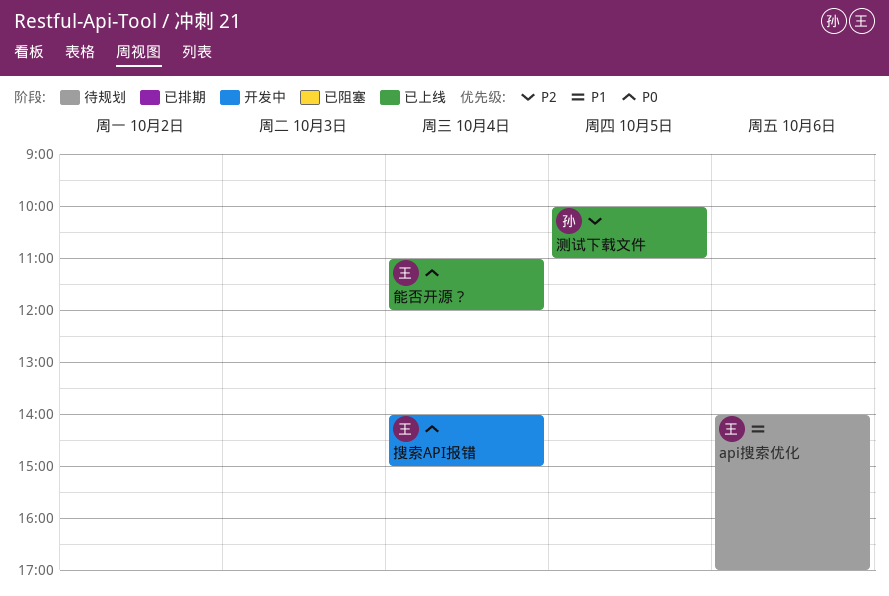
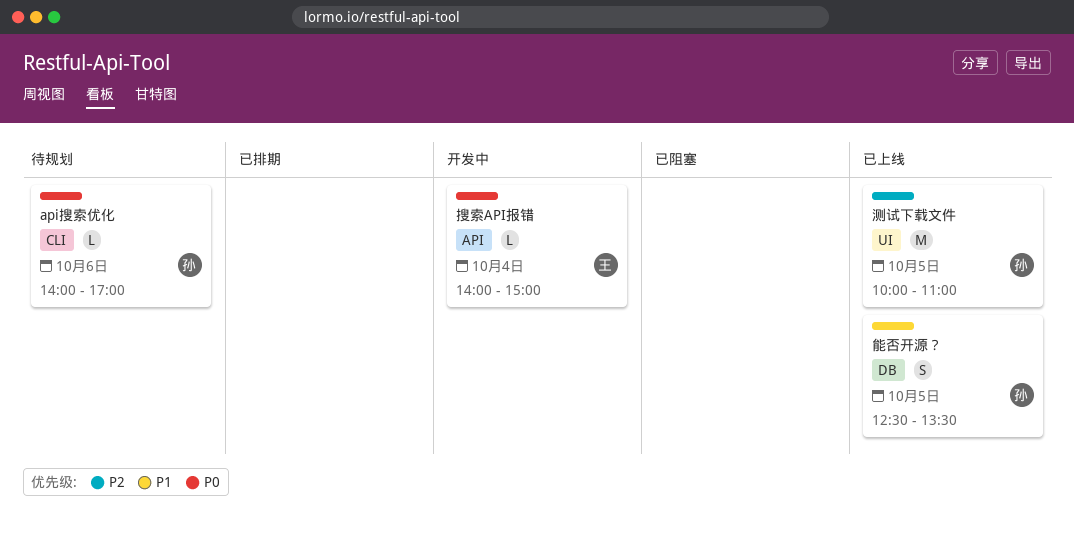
api搜索优化, owner: 王 -> 孙
api搜索优化, priority: P1 -> P0
能否开源？, owner: 王 -> 孙
能否开源？, priority: P0 -> P1
能否开源？, day: Oct 4 -> Oct 5
能否开源？, begins: 11:00 -> 12:30
能否开源？, ends: 12:00 -> 13:30

